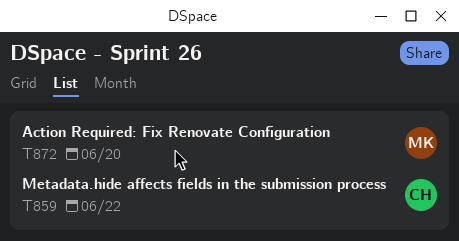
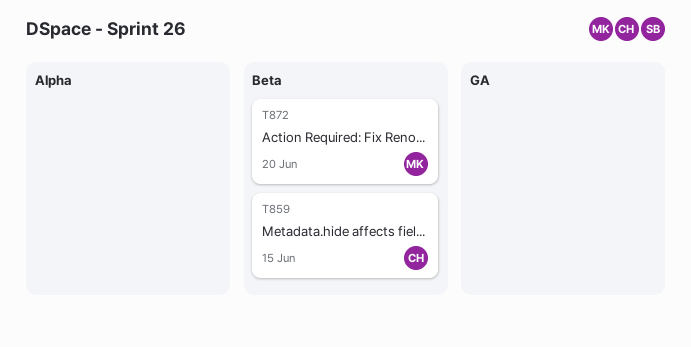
T859, due: Jun 22 -> Jun 15

